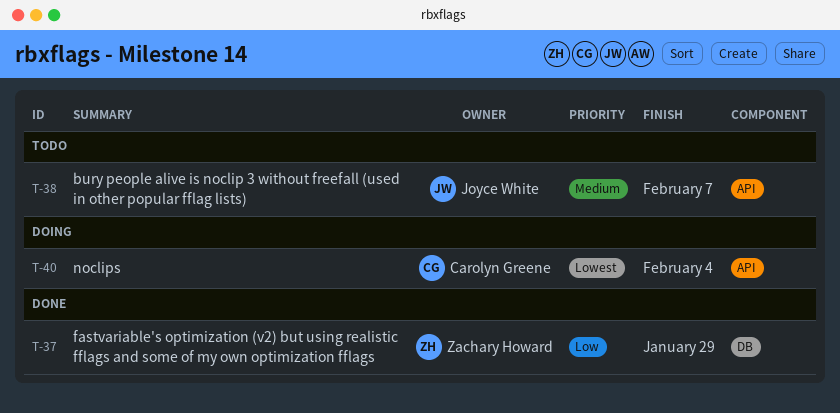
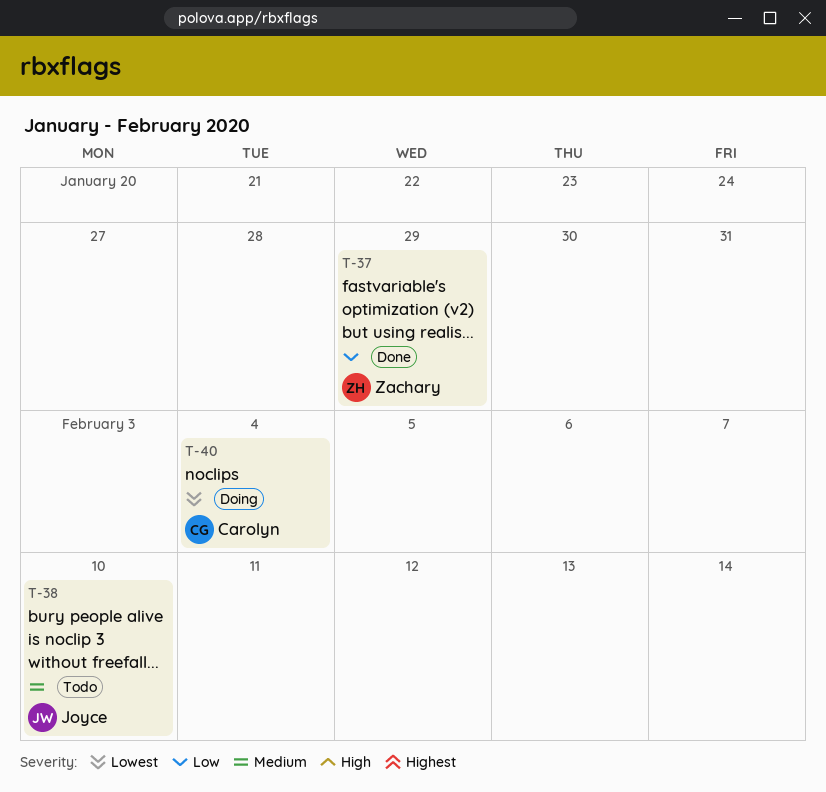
T-38, due: Feb 7 -> Feb 10

